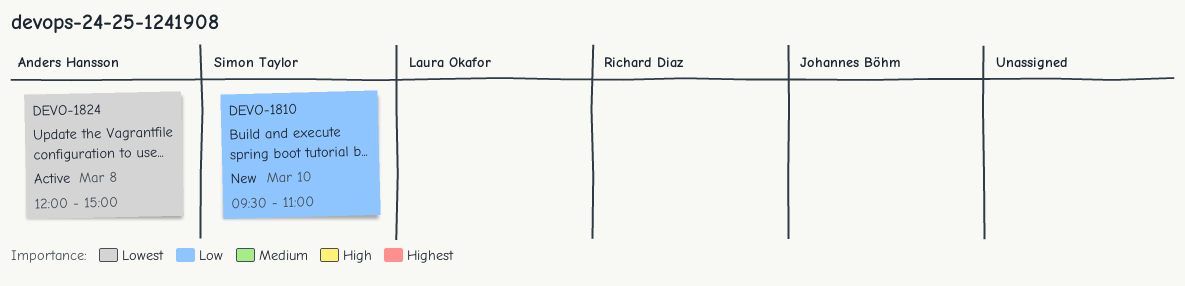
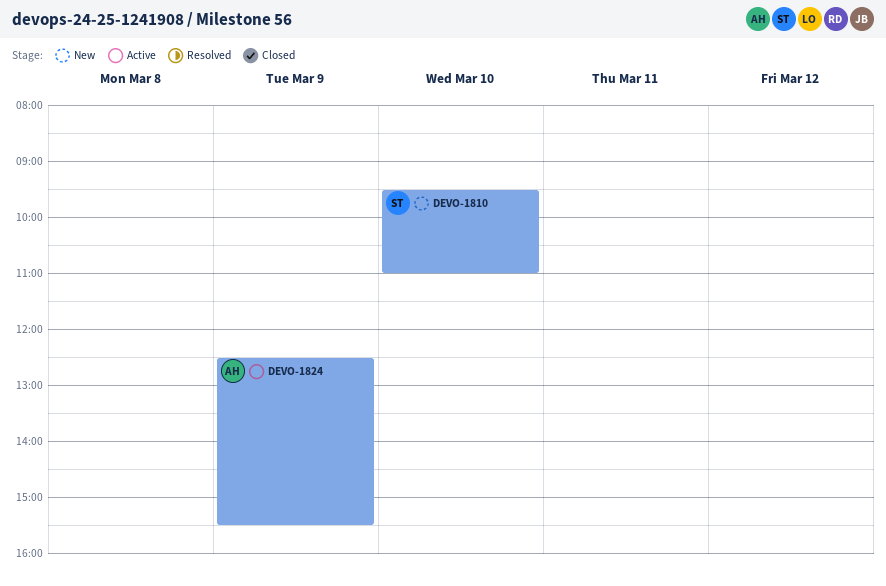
DEVO-1824, day: Mar 8 -> Mar 9
DEVO-1824, begins: 12:00 -> 12:30
DEVO-1824, ends: 15:00 -> 15:30

